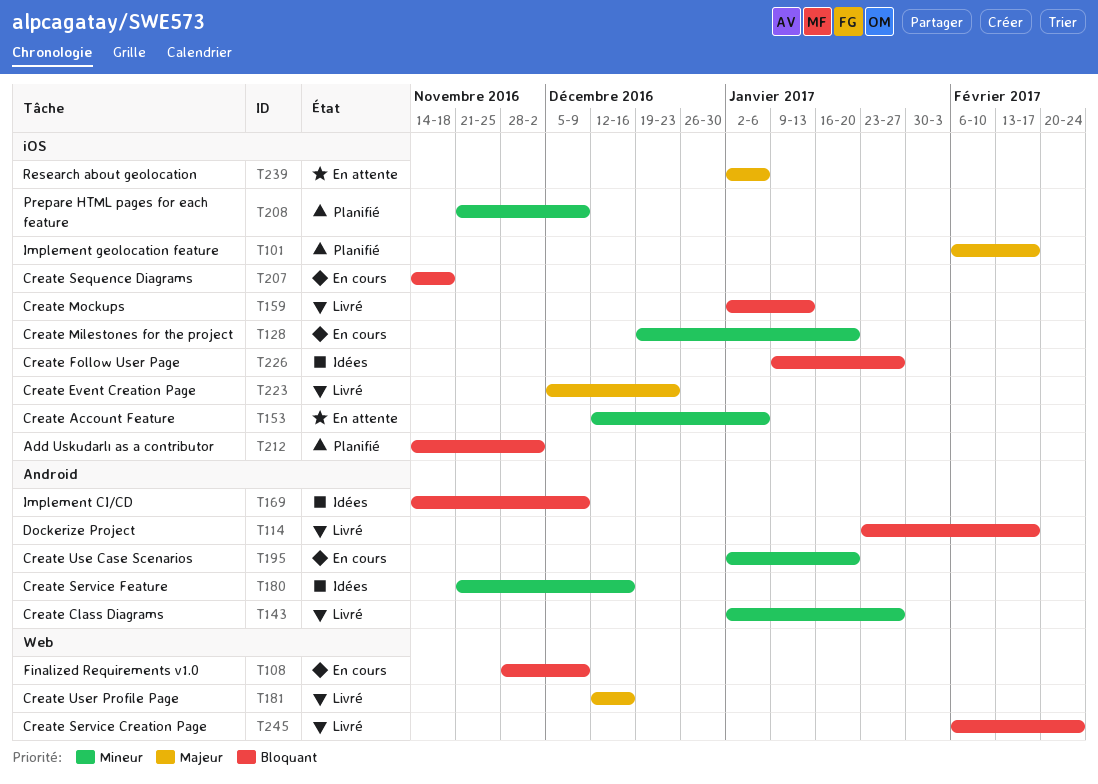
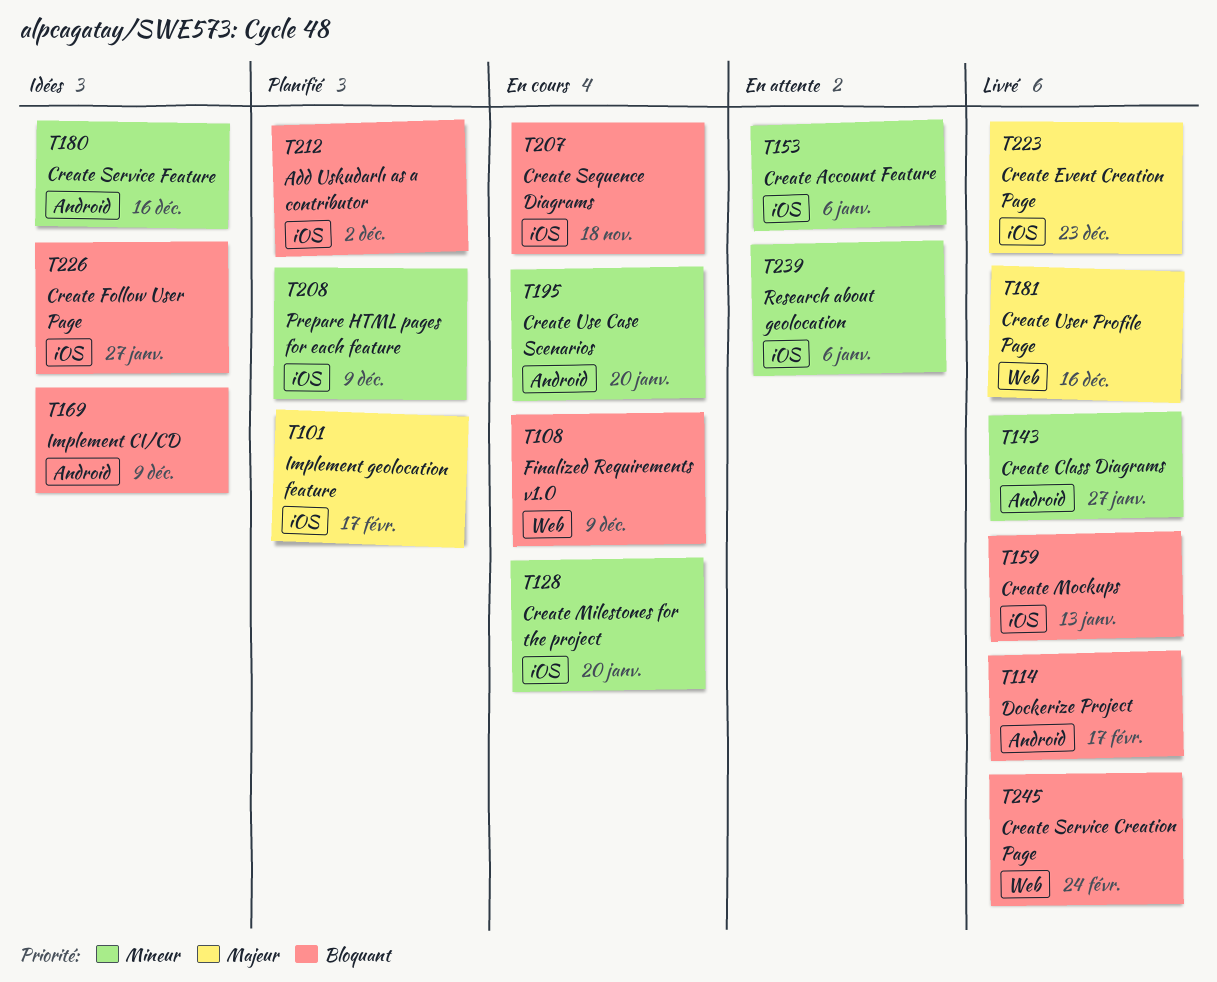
T239, priority: Majeur -> Mineur

